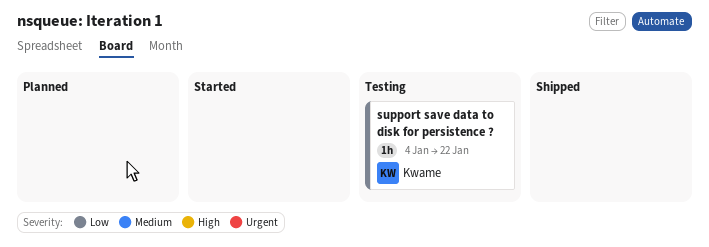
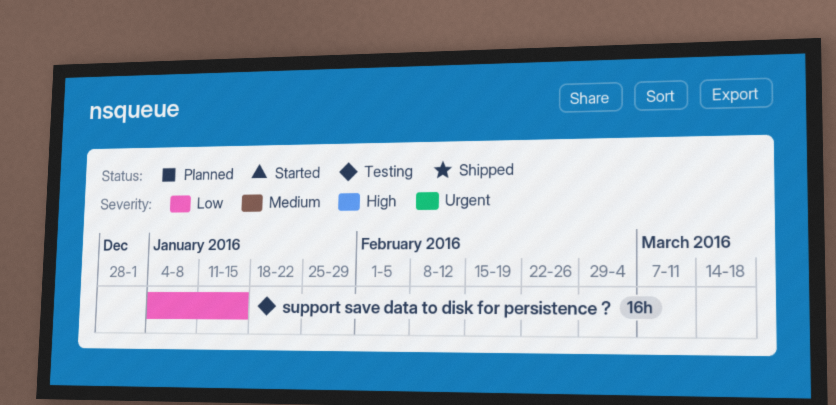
support save data to disk for persistence ?, estimate: 1h -> 16h
support save data to disk for persistence ?, due: Jan 22 -> Jan 15

